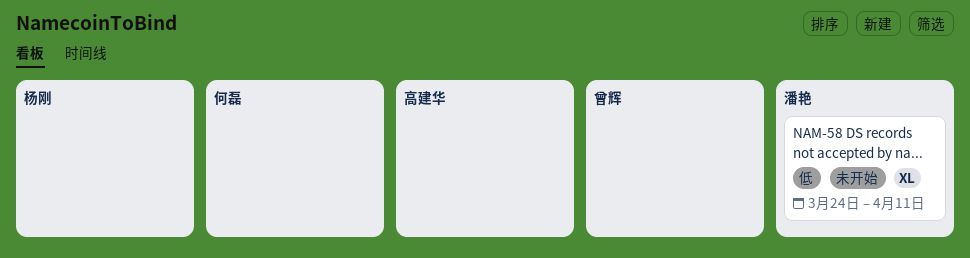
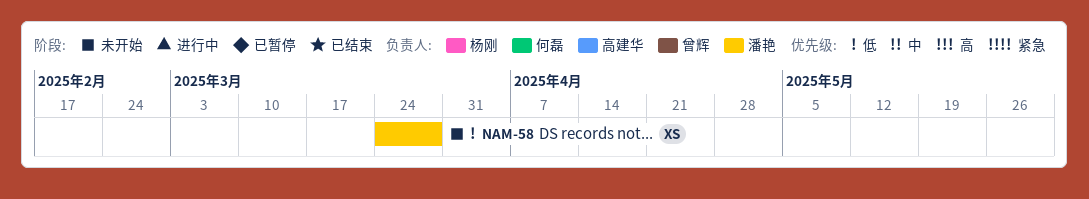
NAM-58, estimate: XL -> XS
NAM-58, due: Apr 11 -> Mar 28

